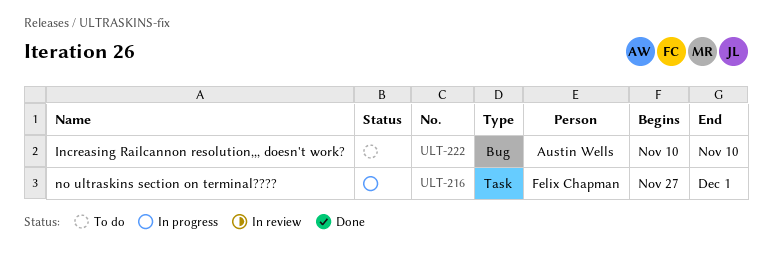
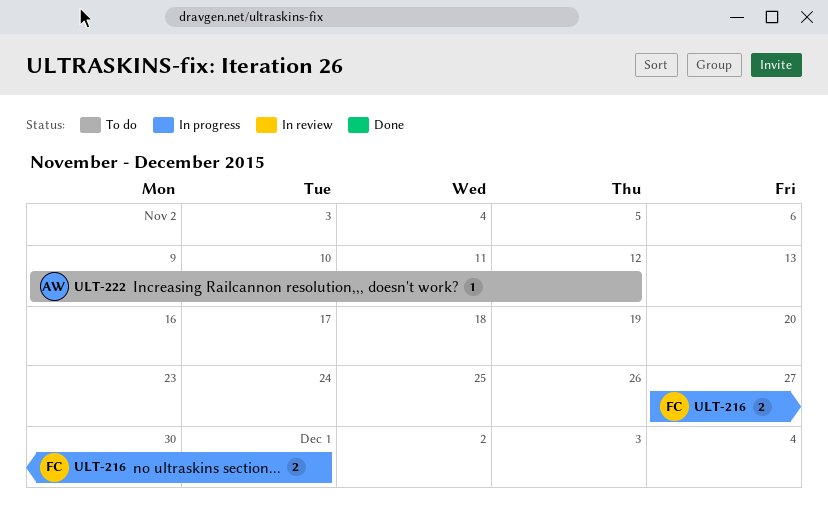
ULT-222, start: Nov 10 -> Nov 9
ULT-222, due: Nov 10 -> Nov 12

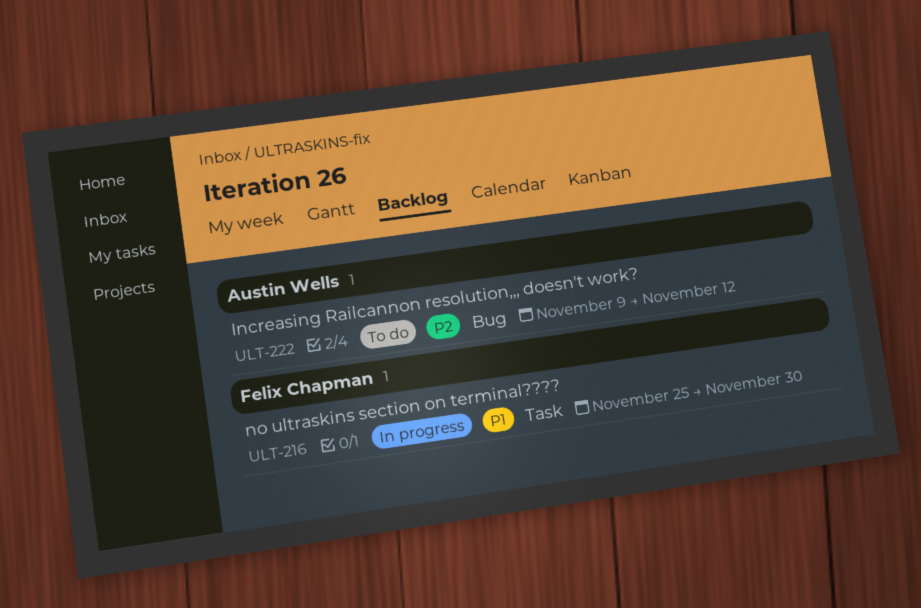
ULT-216, start: Nov 27 -> Nov 25
ULT-216, due: Dec 1 -> Nov 30

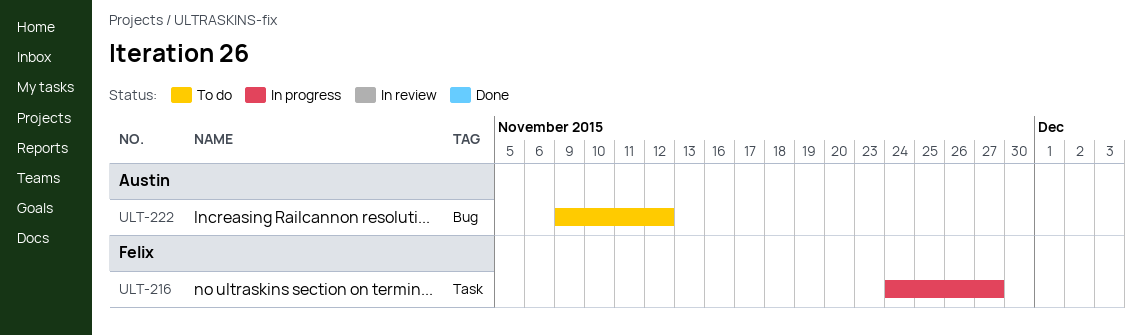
ULT-216, start: Nov 25 -> Nov 24
ULT-216, due: Nov 30 -> Nov 27

